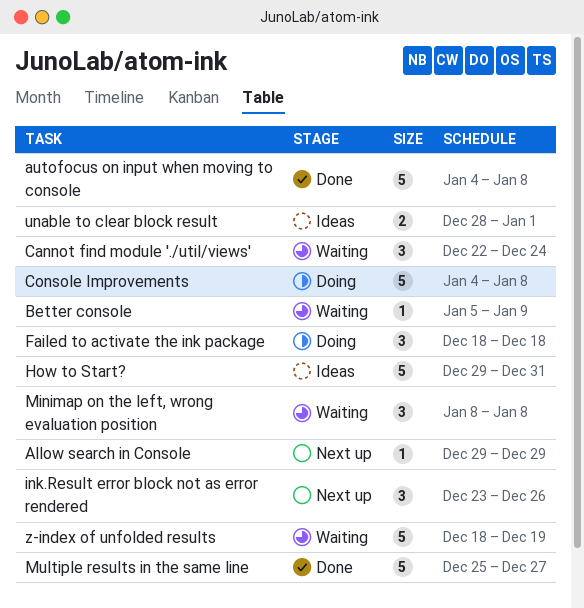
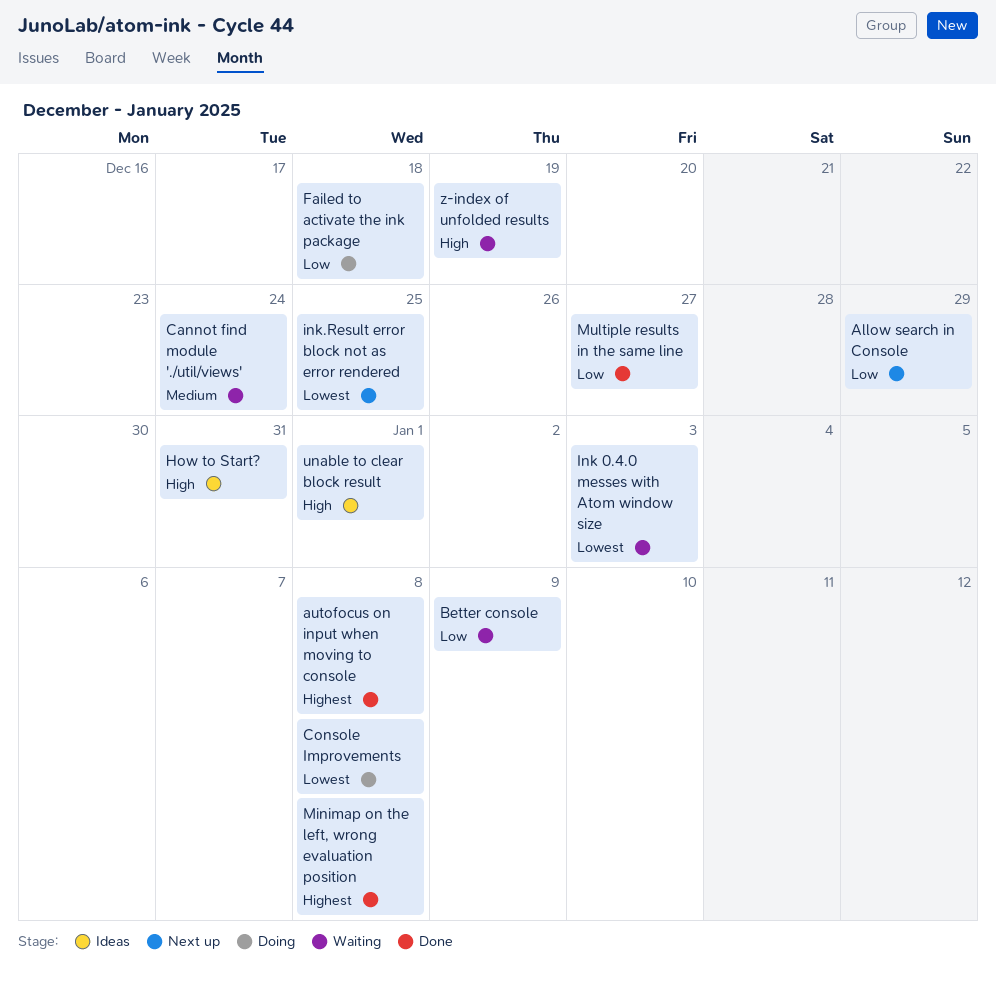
Ink 0.4.0 messes with Atom window size: none -> present
ink.Result error block not as error rendered, due: Dec 26 -> Dec 25
Minimap on the left, wrong evaluation position, status: Waiting -> Done

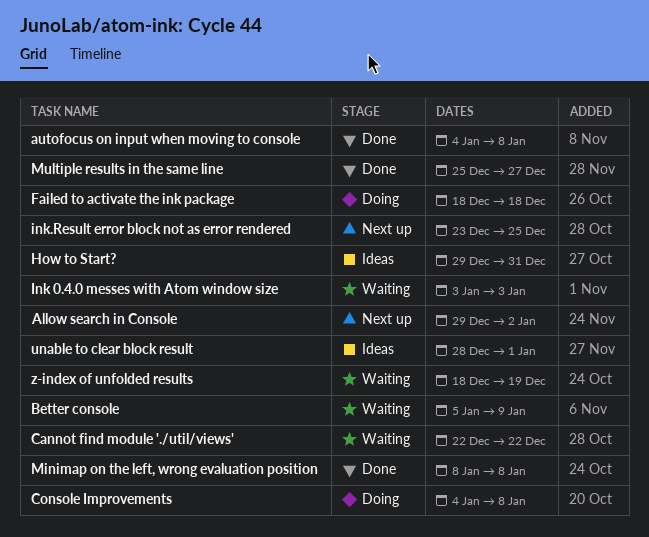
Allow search in Console, due: Dec 29 -> Jan 2
Cannot find module './util/views', due: Dec 24 -> Dec 22

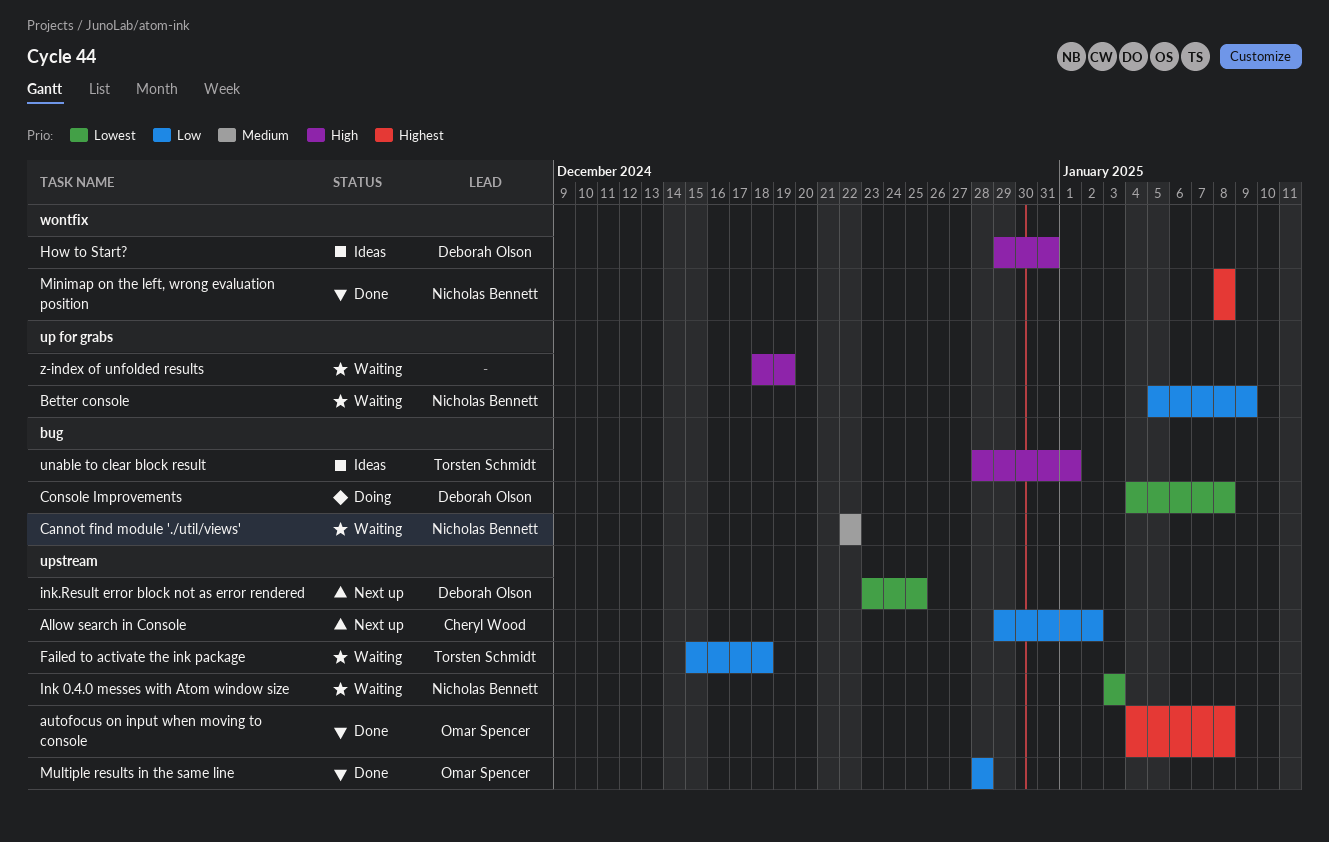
Failed to activate the ink package, status: Doing -> Waiting
Failed to activate the ink package, start: Dec 18 -> Dec 15
Multiple results in the same line, start: Dec 25 -> Dec 28
Multiple results in the same line, due: Dec 27 -> Dec 28

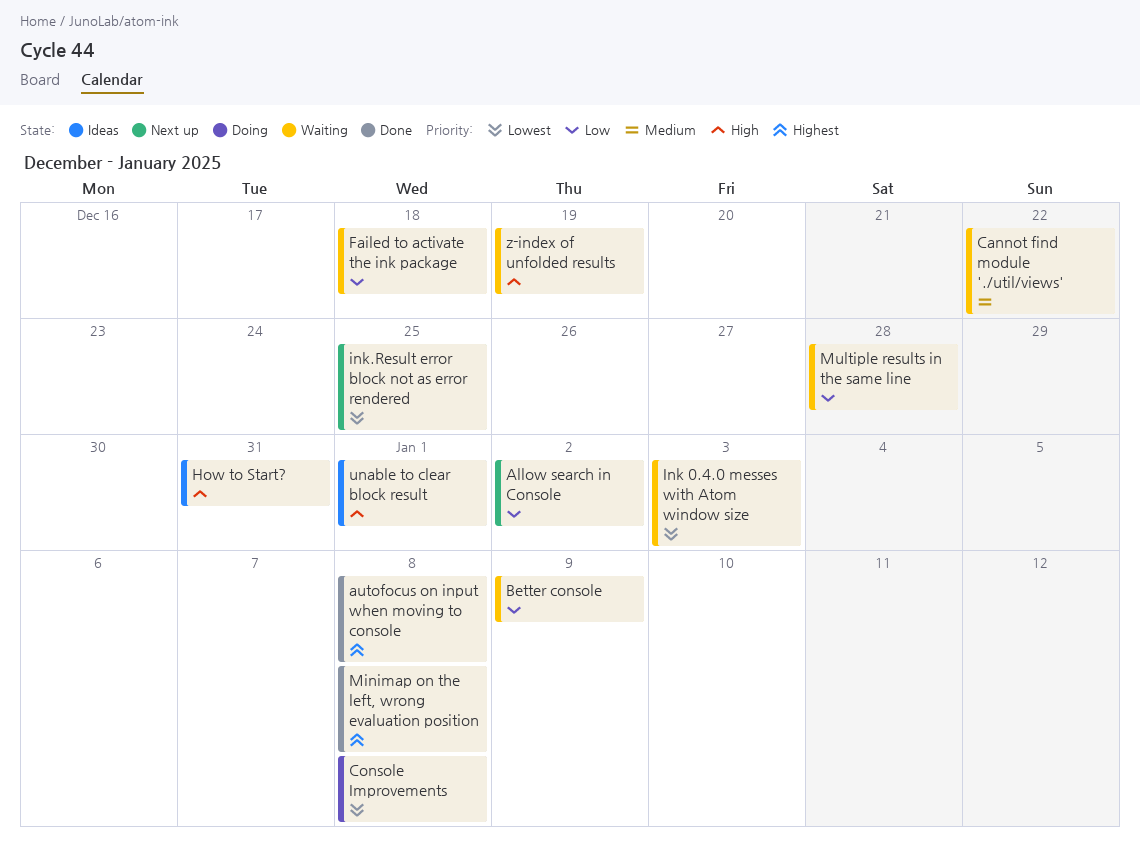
Multiple results in the same line, status: Done -> Waiting

